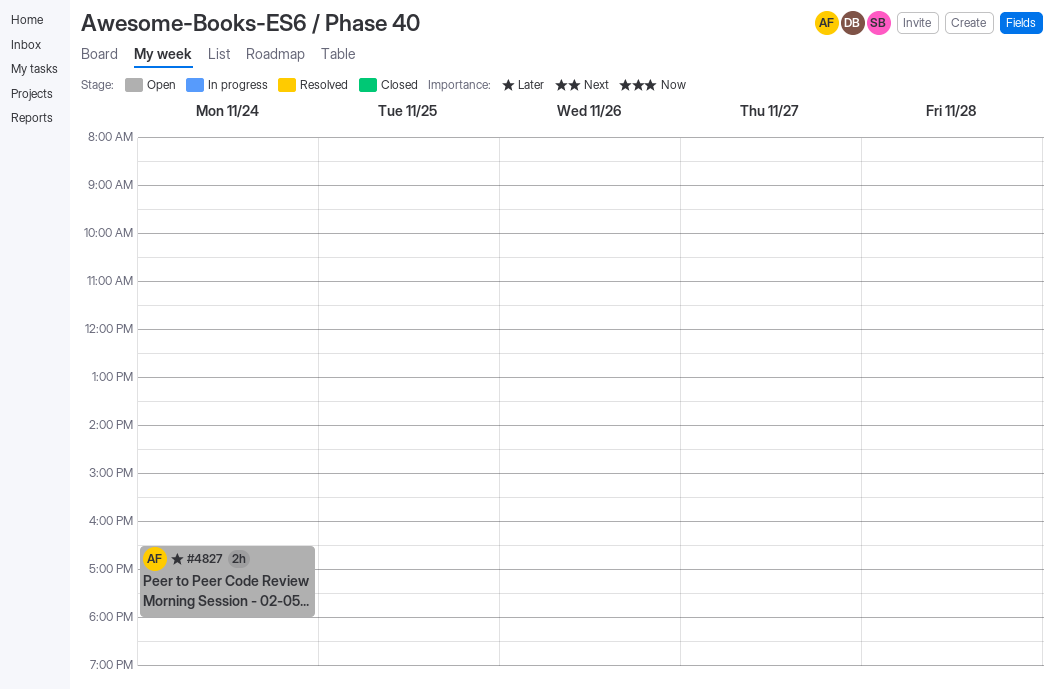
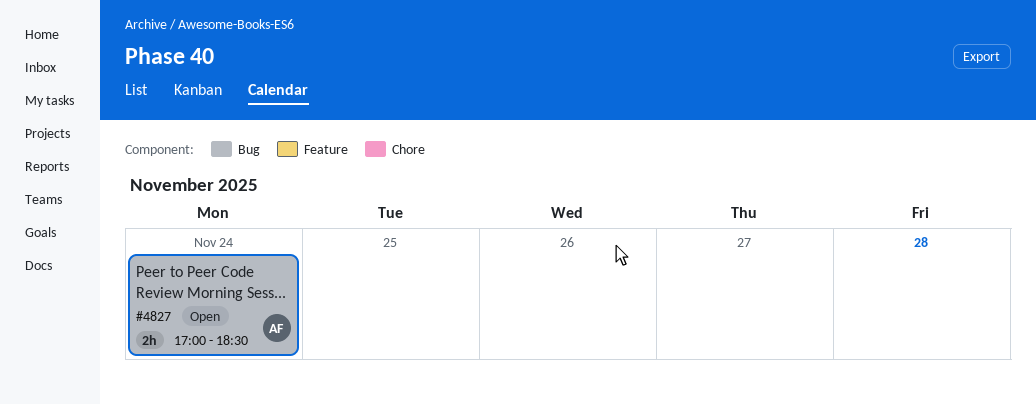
#4827, begins: 16:30 -> 17:00
#4827, ends: 18:00 -> 18:30

